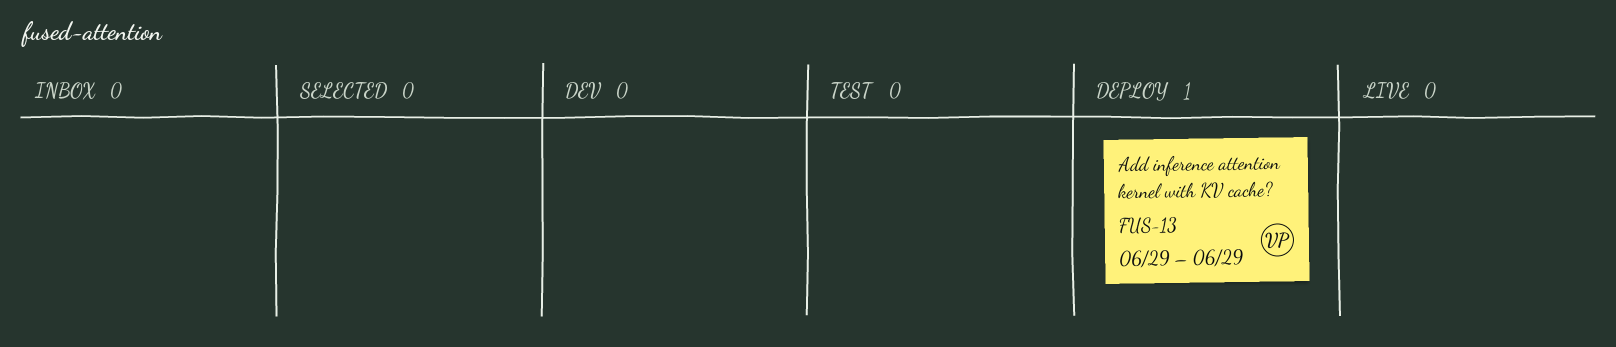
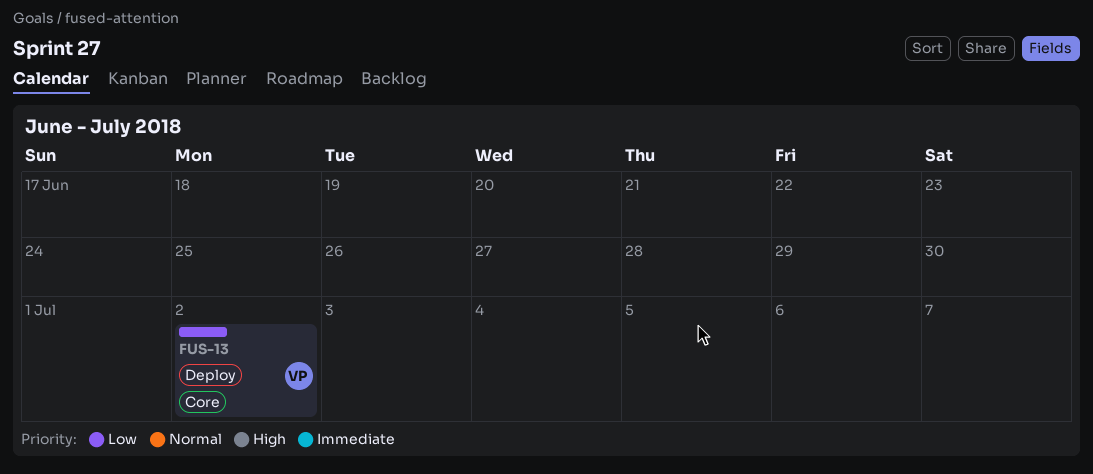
FUS-13, due: Jun 29 -> Jul 2

